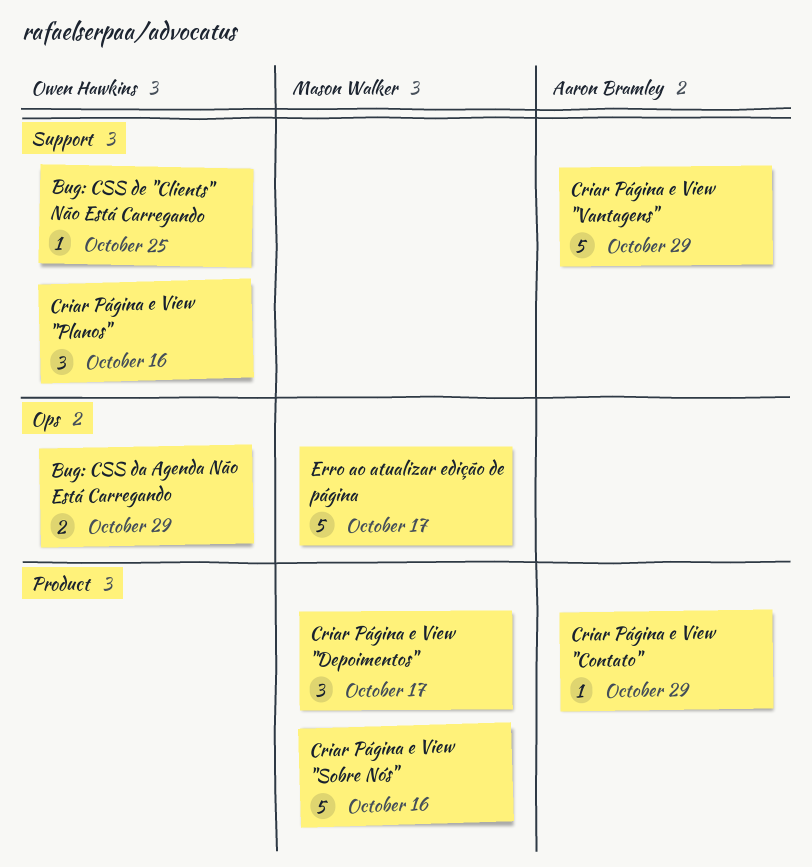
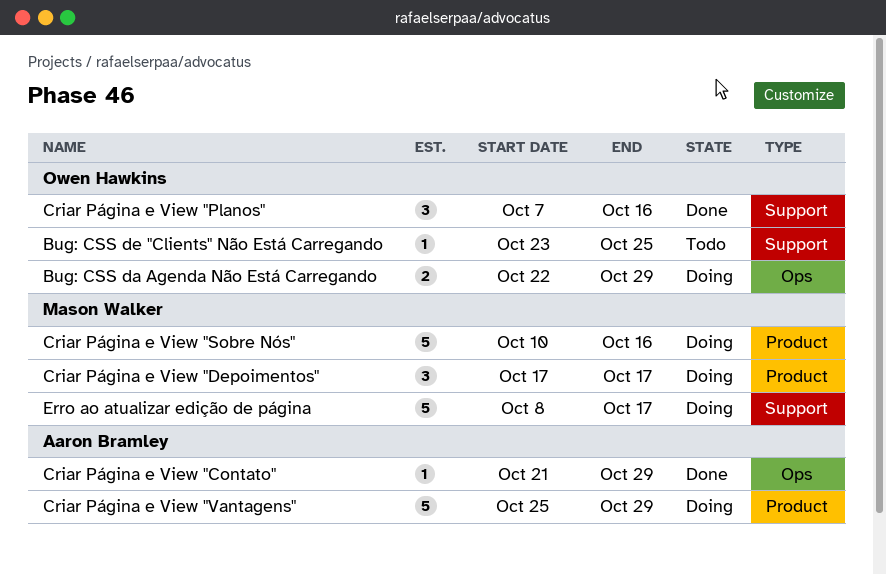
Criar Página e View "Contato", label: Product -> Ops
Criar Página e View "Vantagens", label: Support -> Product
Erro ao atualizar edição de página, label: Ops -> Support

